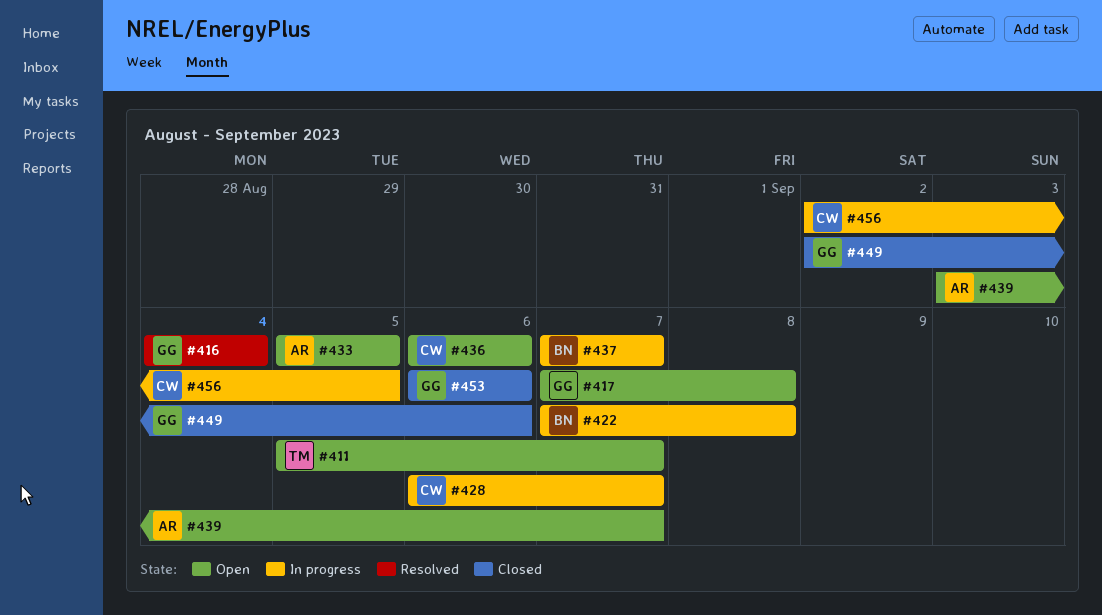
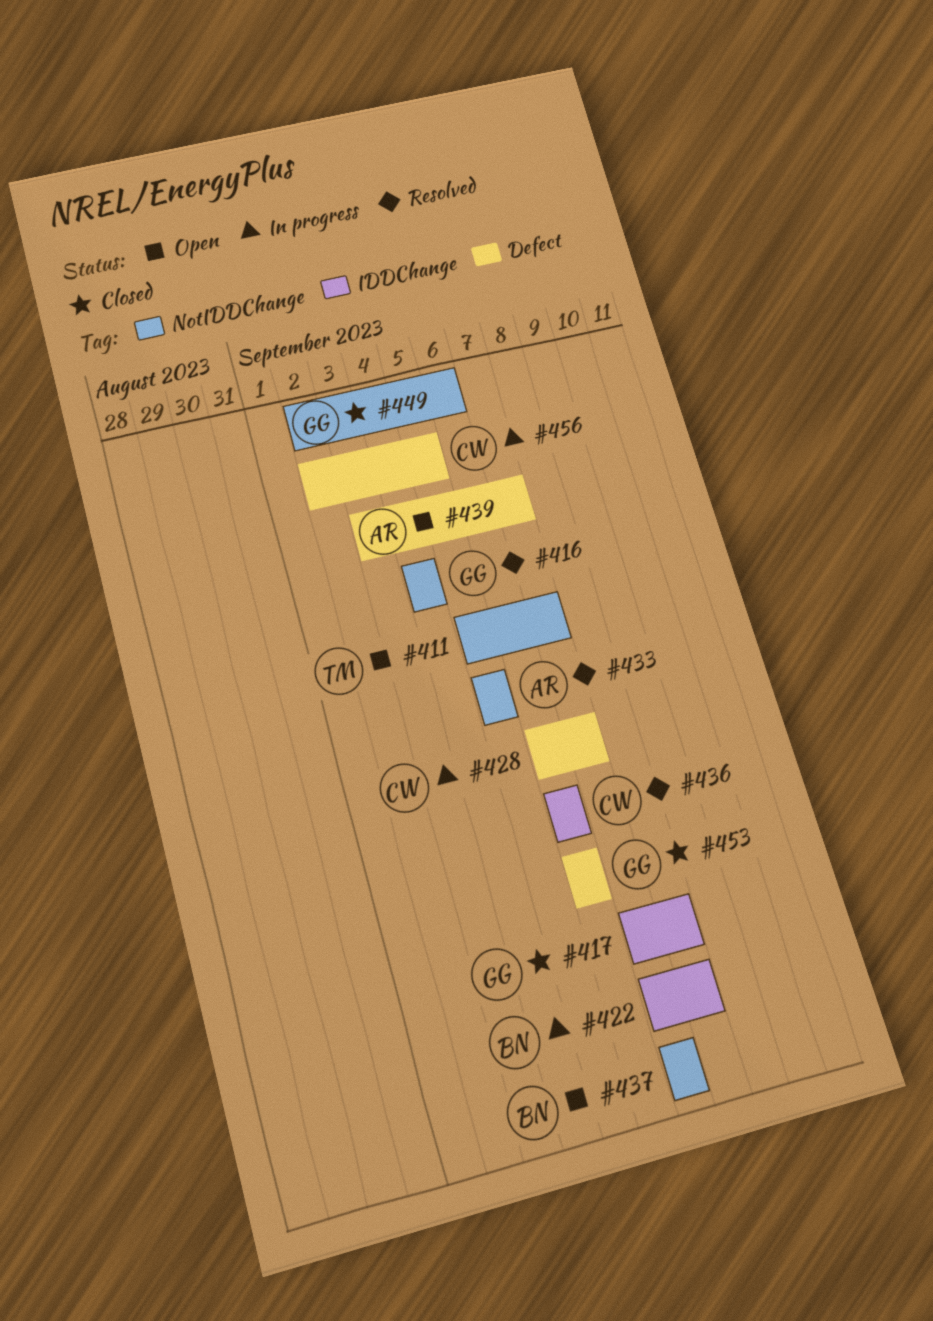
#417, status: Open -> Closed
#433, status: Open -> Resolved
#436, status: Open -> Resolved
#437, status: In progress -> Open

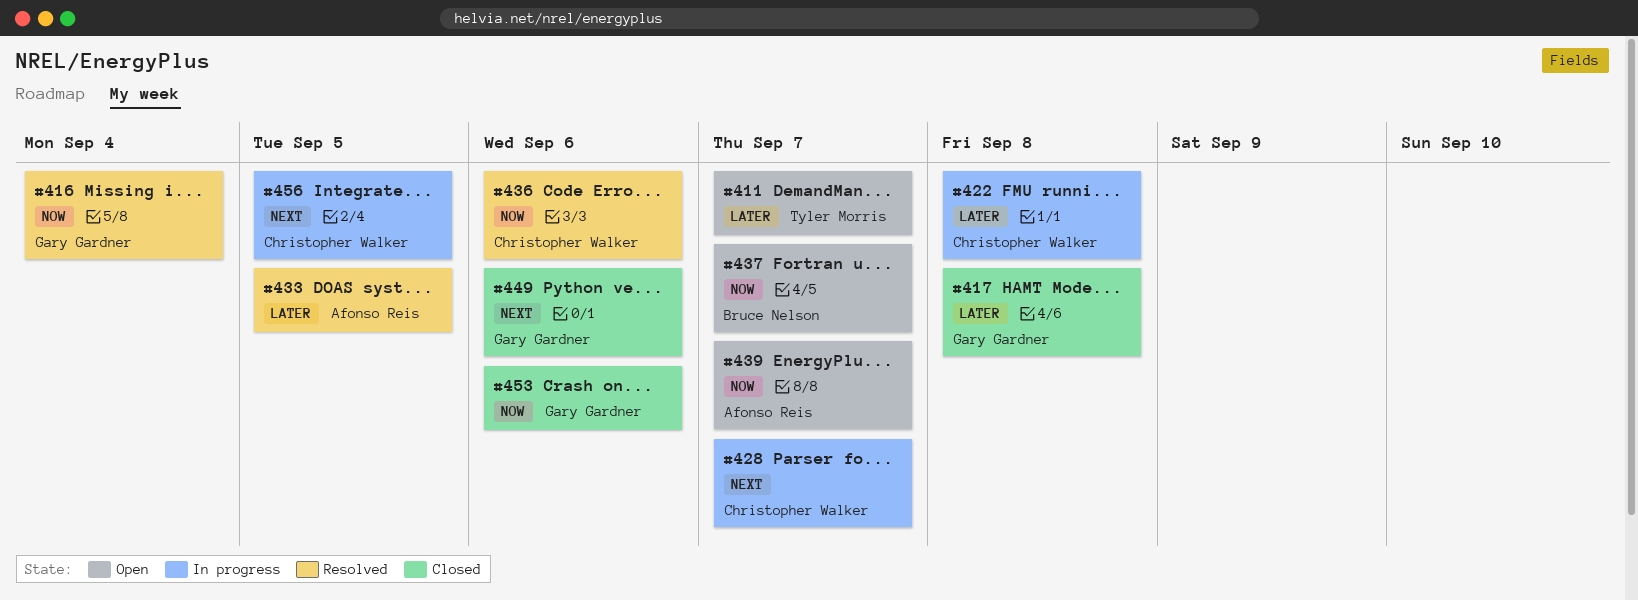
#422, owner: Bruce Nelson -> Christopher Walker

